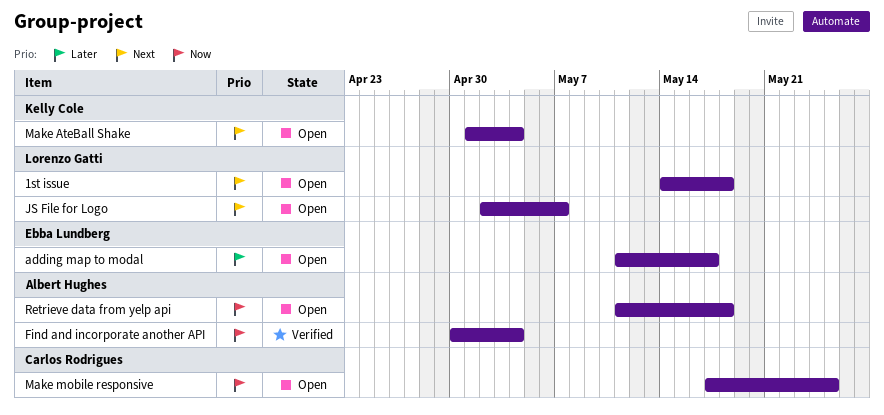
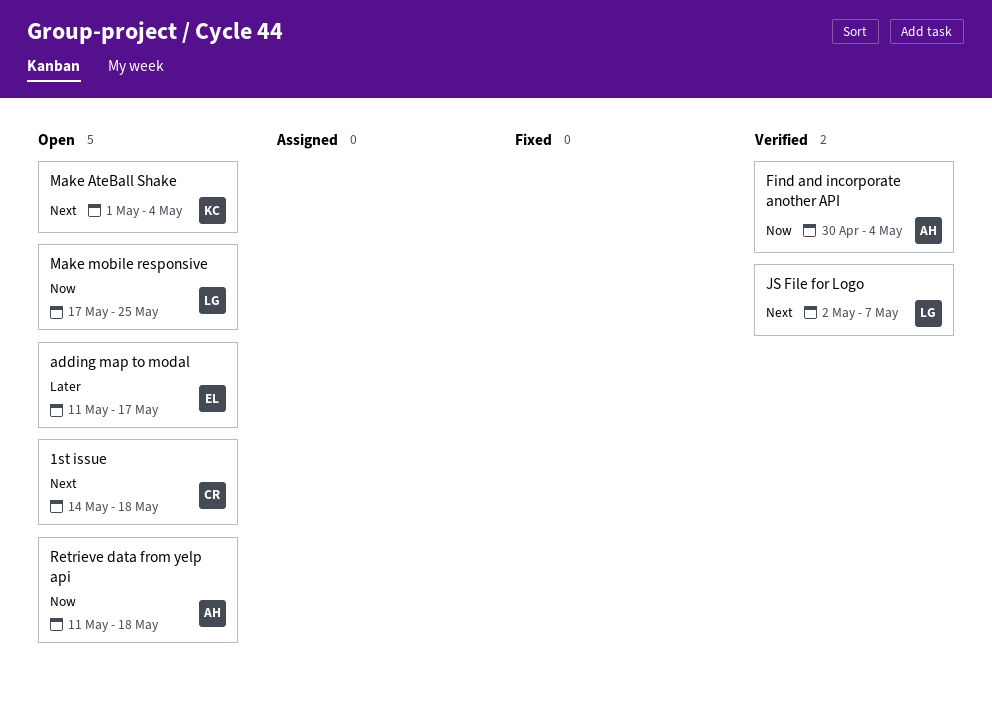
1st issue, owner: Lorenzo Gatti -> Carlos Rodrigues
JS File for Logo, status: Open -> Verified
Make mobile responsive, owner: Carlos Rodrigues -> Lorenzo Gatti

